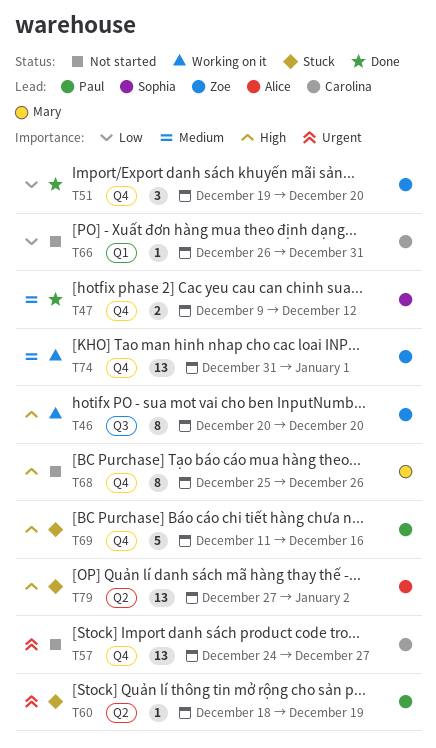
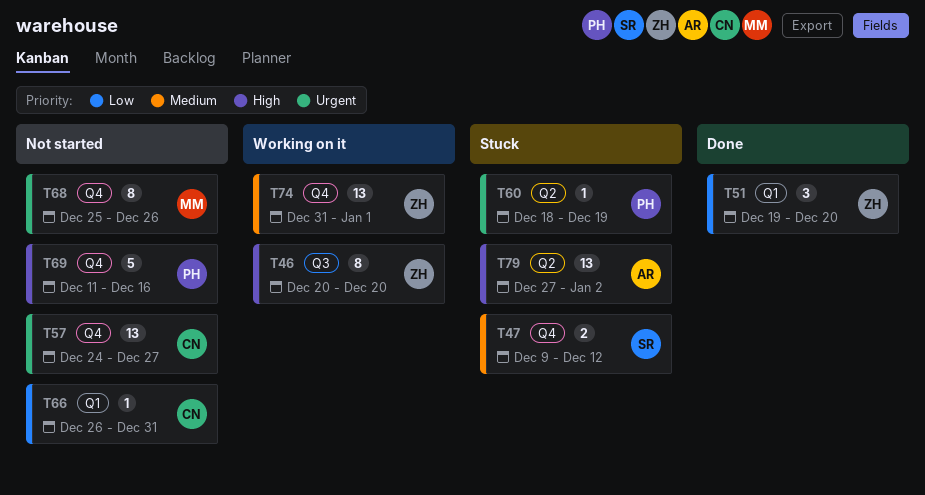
T47, status: Done -> Stuck
T51, label: Q4 -> Q1
T68, priority: High -> Urgent
T69, status: Stuck -> Not started

